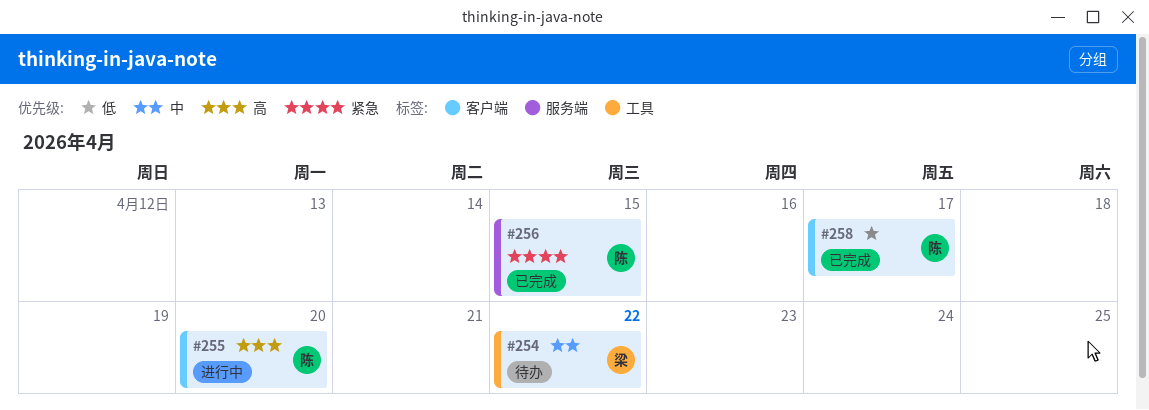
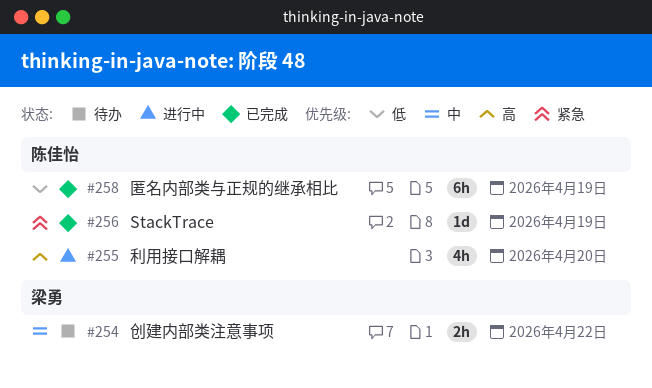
#256, due: Apr 15 -> Apr 19
#258, due: Apr 17 -> Apr 19

